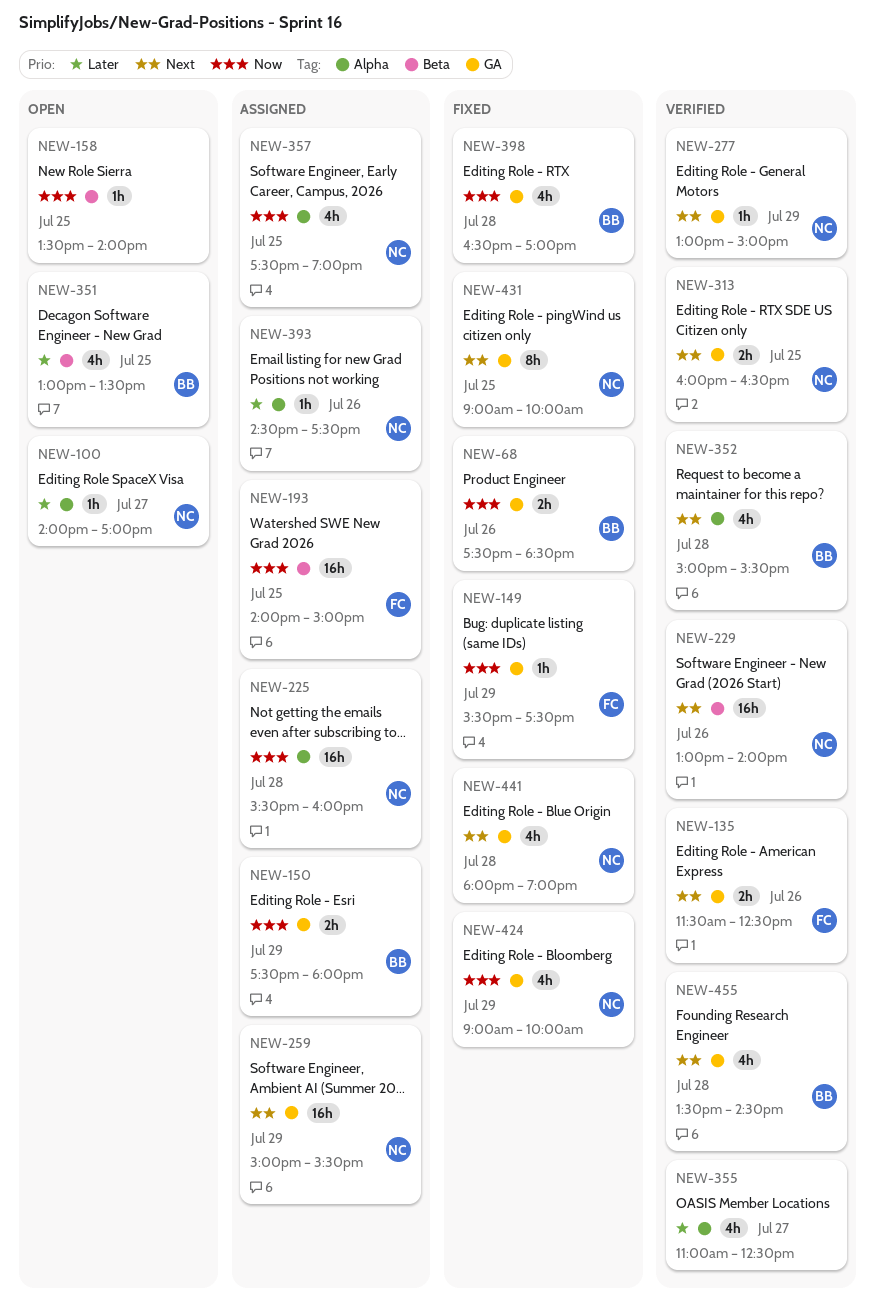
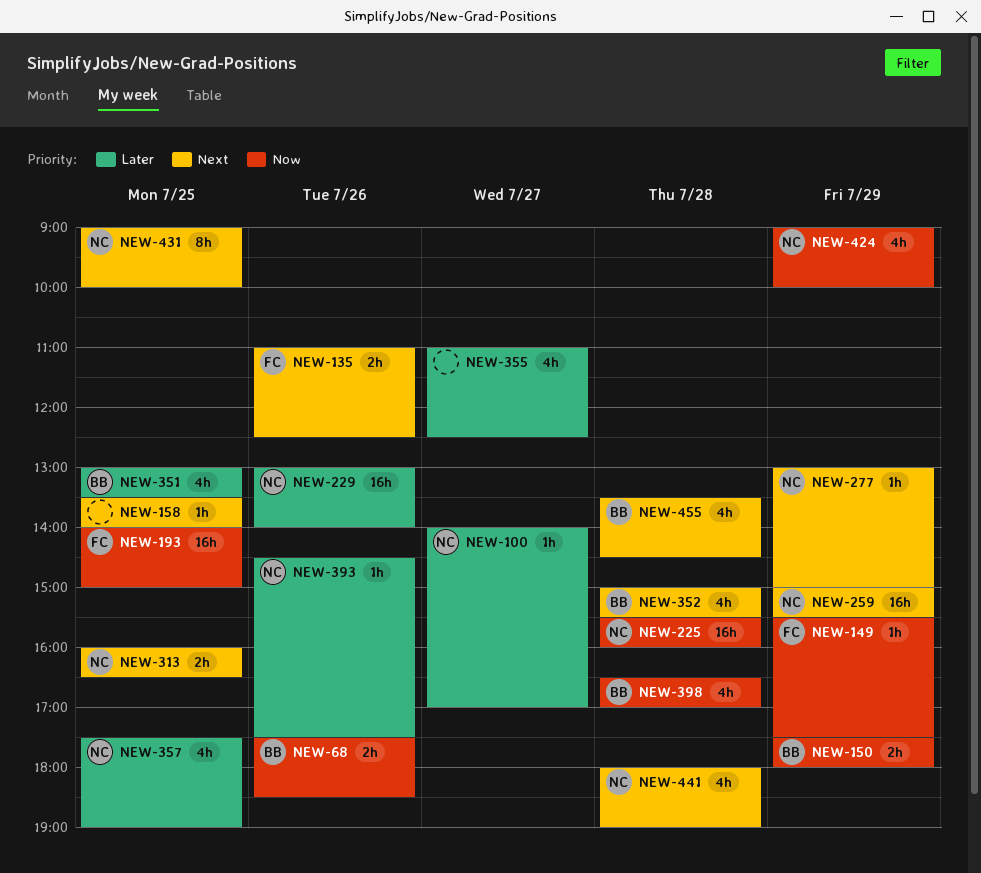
NEW-135, begins: 11:30 -> 11:00
NEW-158, priority: Now -> Next
NEW-229, priority: Next -> Later
NEW-357, priority: Now -> Later

